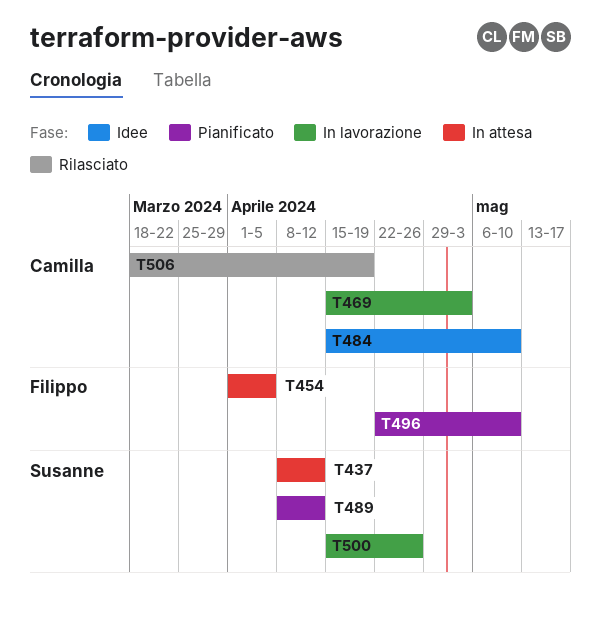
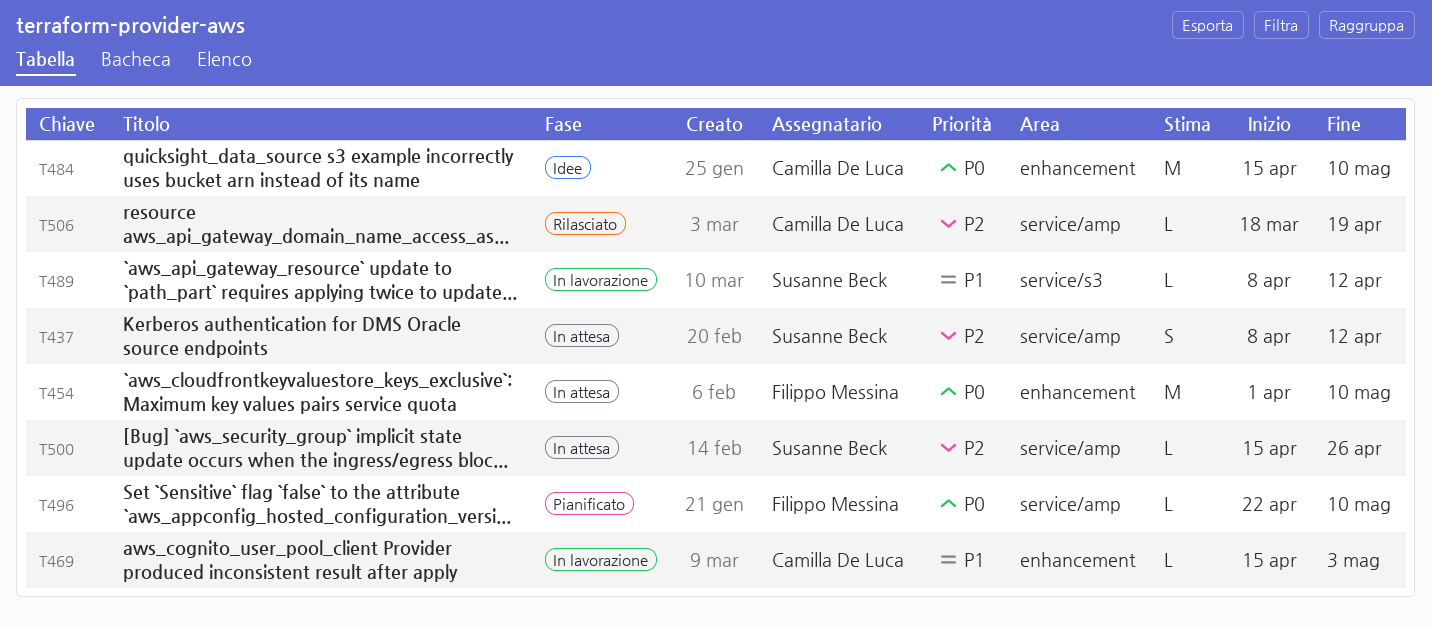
T454, due: Apr 5 -> May 10
T489, status: Pianificato -> In lavorazione
T500, status: In lavorazione -> In attesa

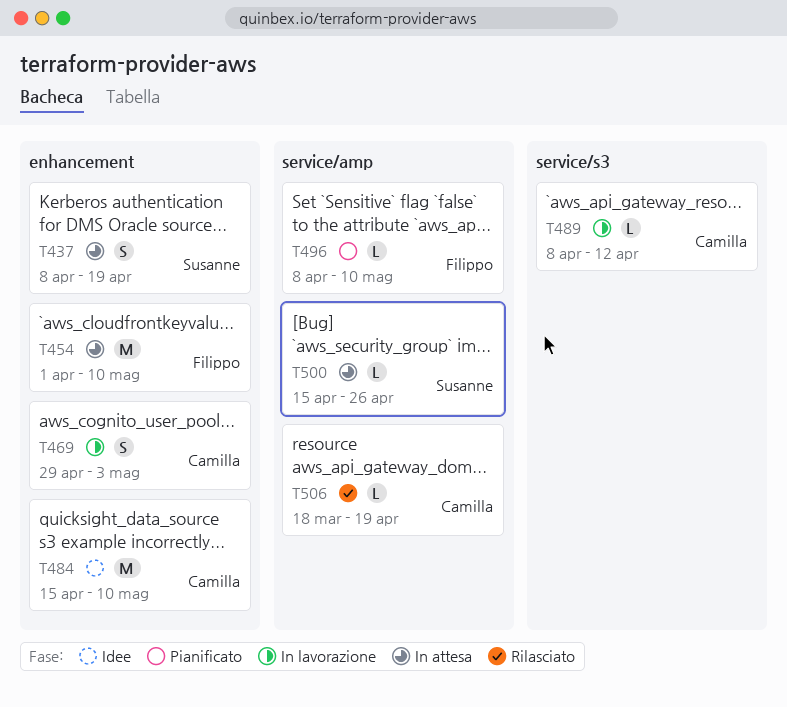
T437, label: service/amp -> enhancement
T437, due: Apr 12 -> Apr 19
T469, estimate: L -> S
T469, start: Apr 15 -> Apr 29
T489, owner: Susanne Beck -> Camilla De Luca
T496, start: Apr 22 -> Apr 8

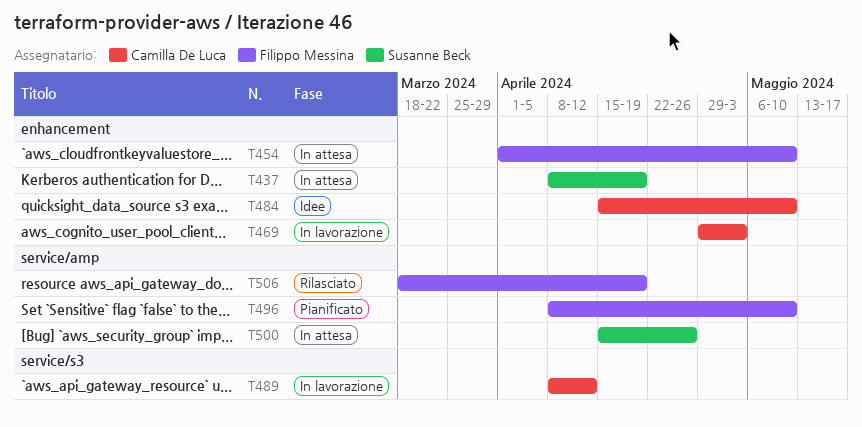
T506, owner: Camilla De Luca -> Filippo Messina

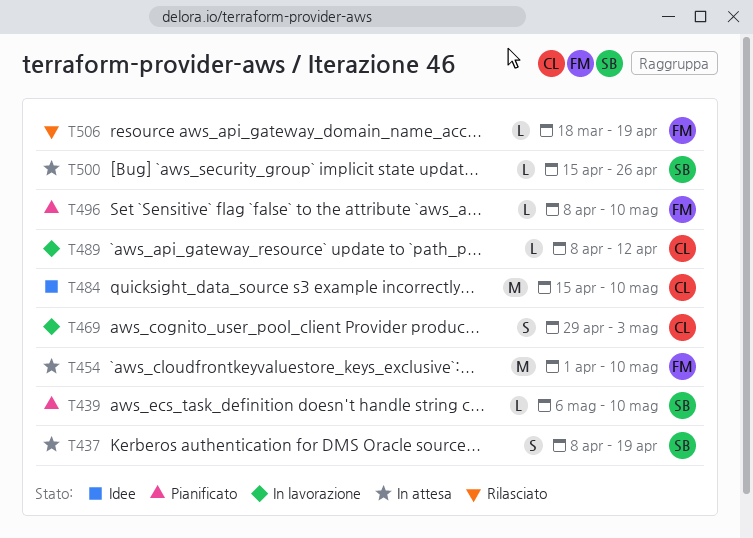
T439: none -> present

